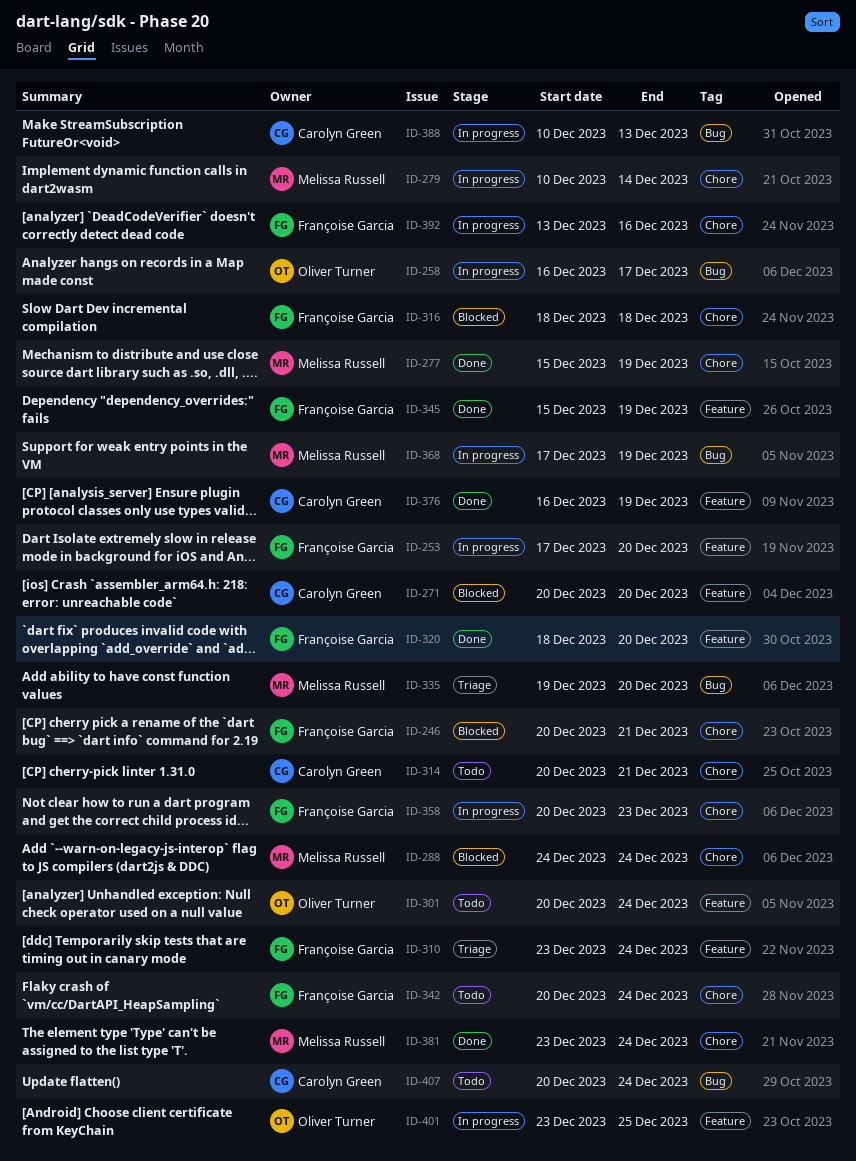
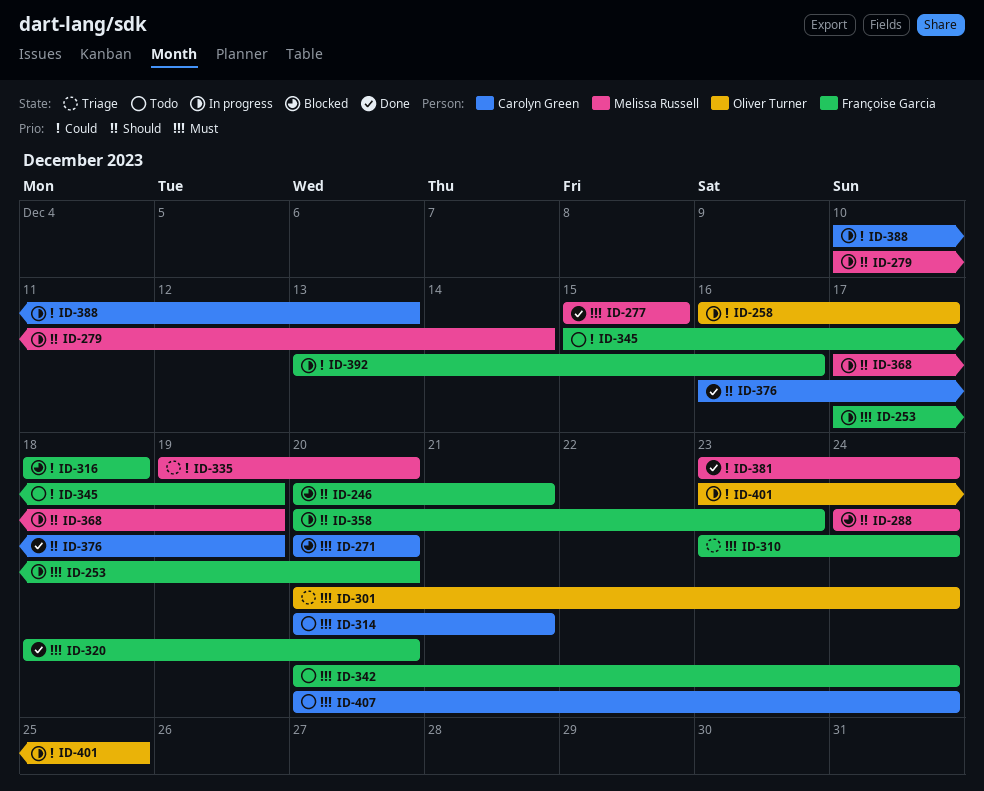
ID-277, due: Dec 19 -> Dec 15
ID-301, status: Todo -> Triage
ID-345, status: Done -> Todo

